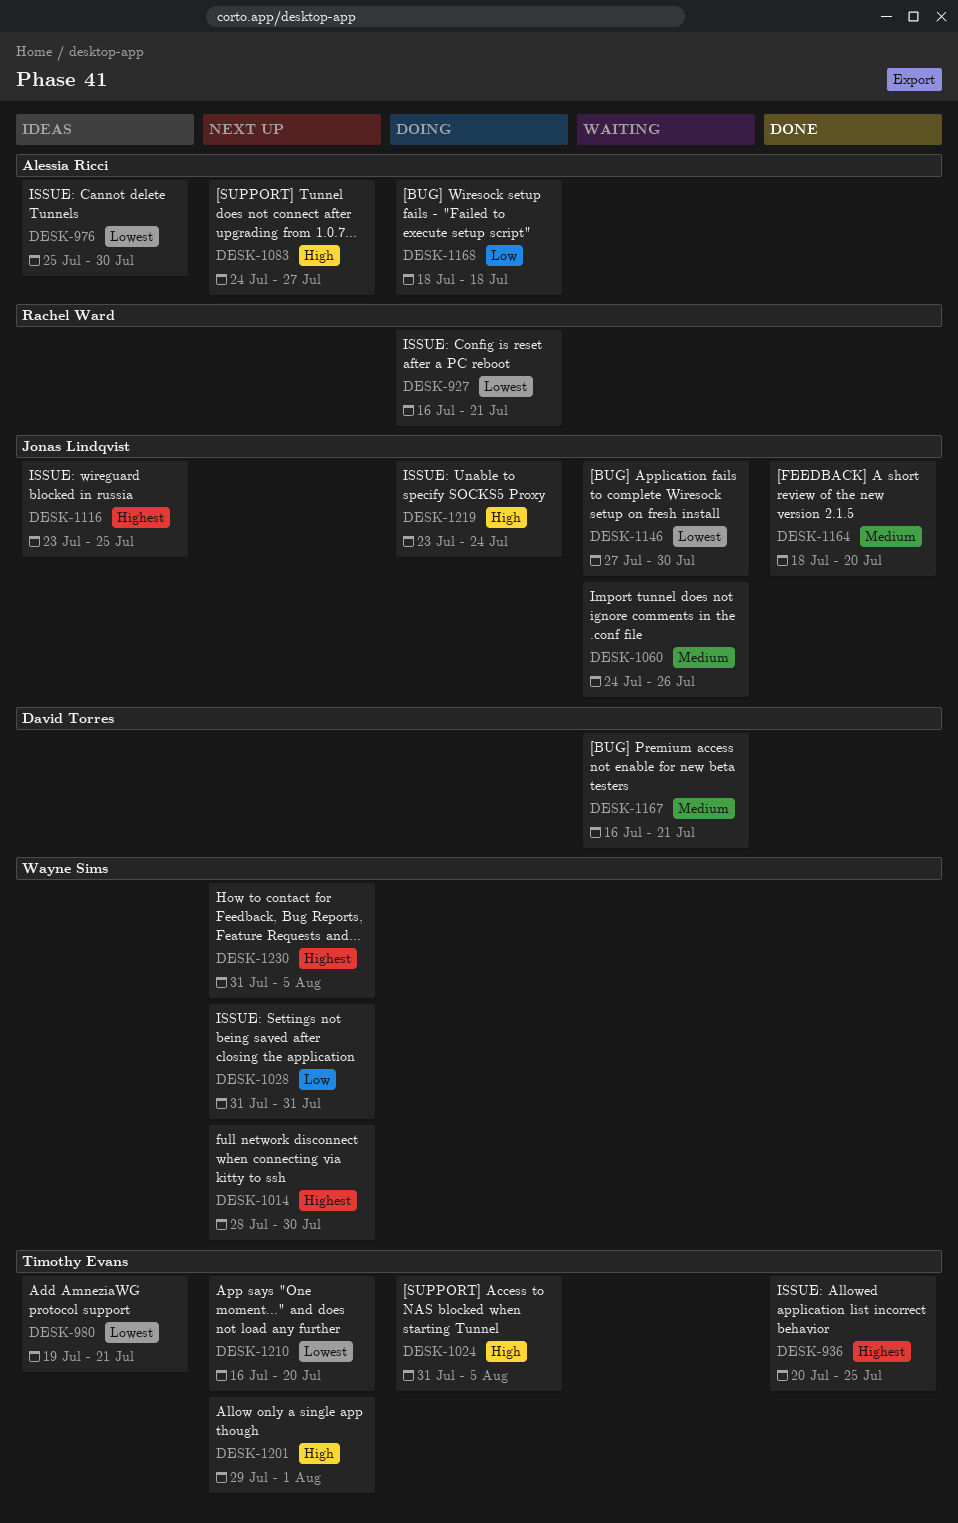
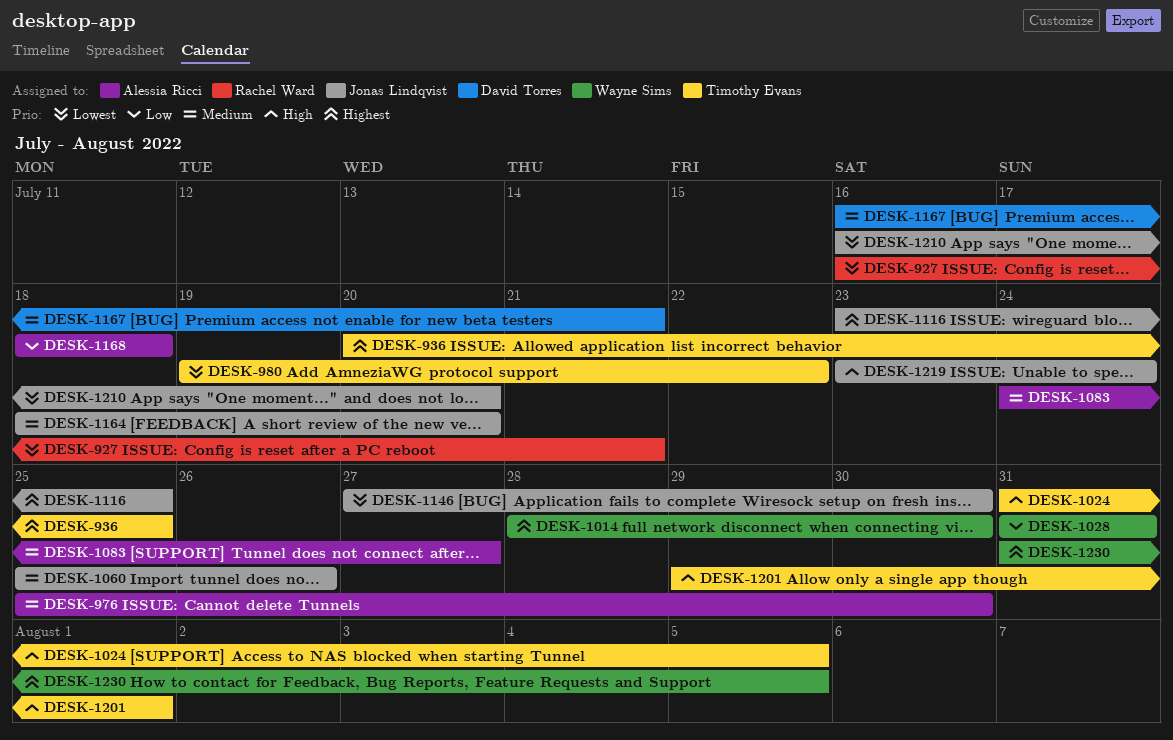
DESK-976, priority: Lowest -> Medium
DESK-980, due: Jul 21 -> Jul 22
DESK-1060, start: Jul 24 -> Jul 25
DESK-1083, priority: High -> Medium
DESK-1210, owner: Timothy Evans -> Jonas Lindqvist

